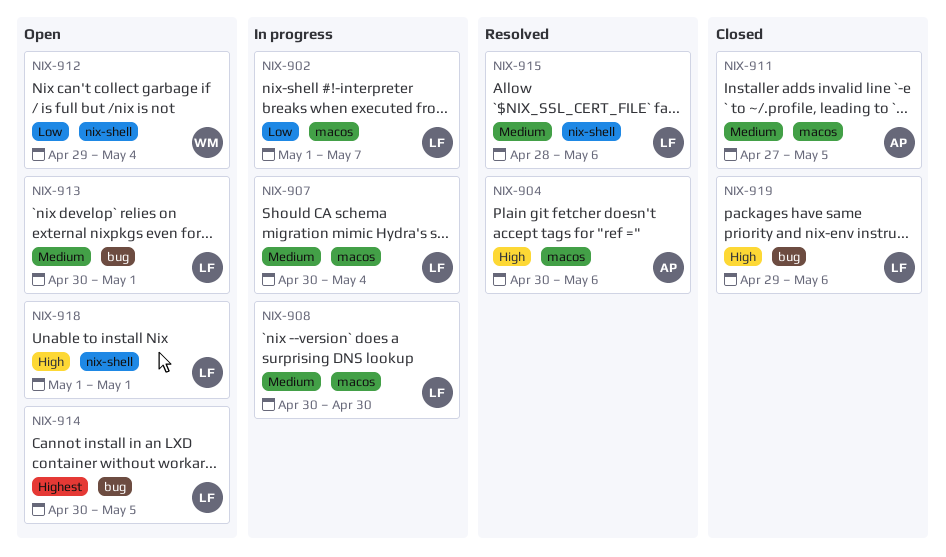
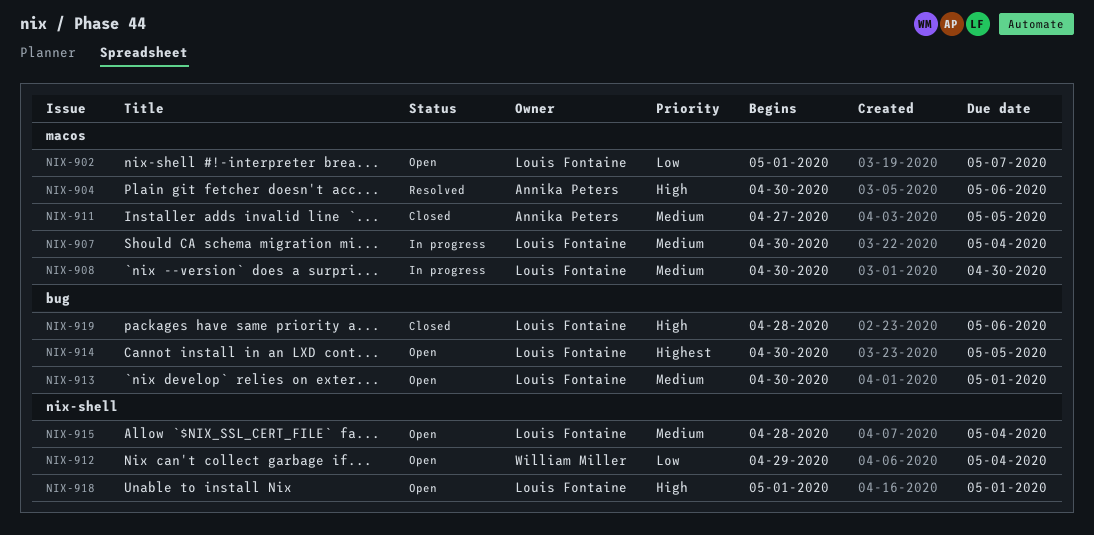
NIX-902, status: In progress -> Open
NIX-915, status: Resolved -> Open
NIX-915, due: May 6 -> May 4
NIX-919, start: Apr 29 -> Apr 28

